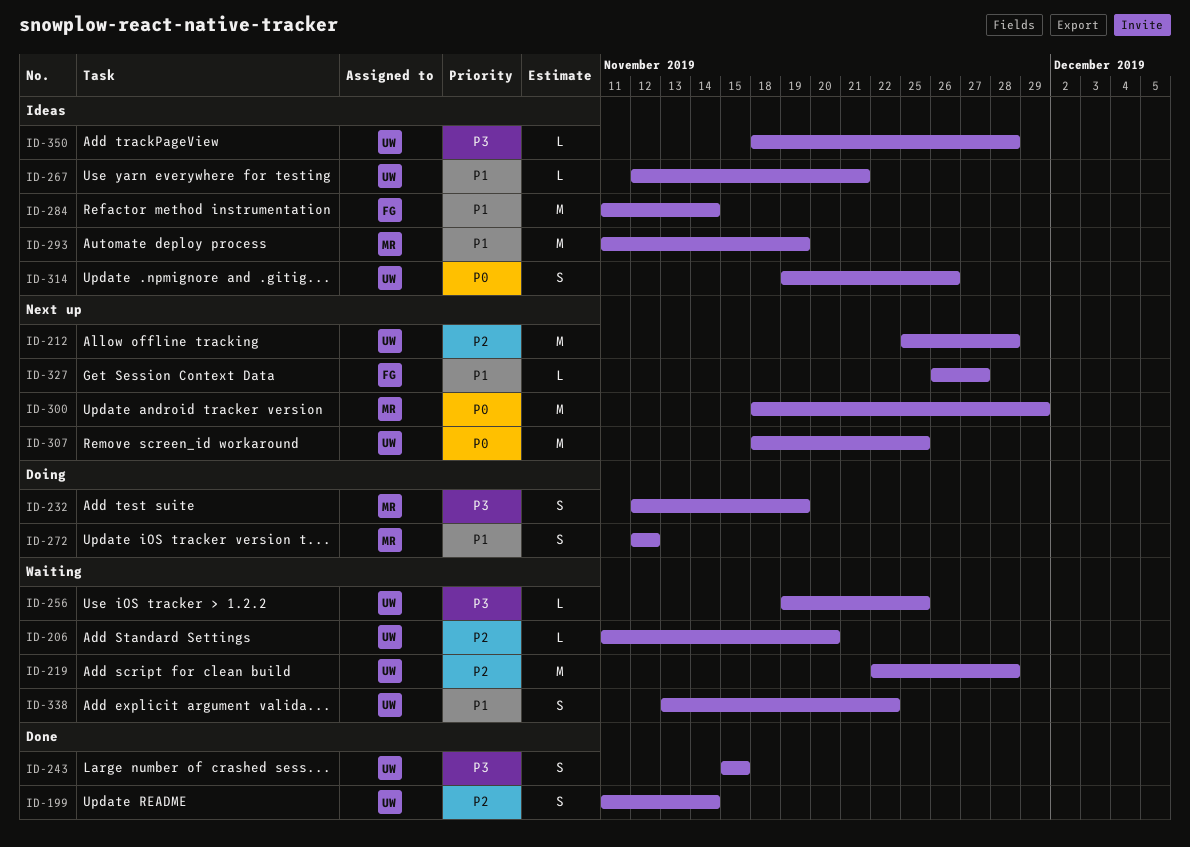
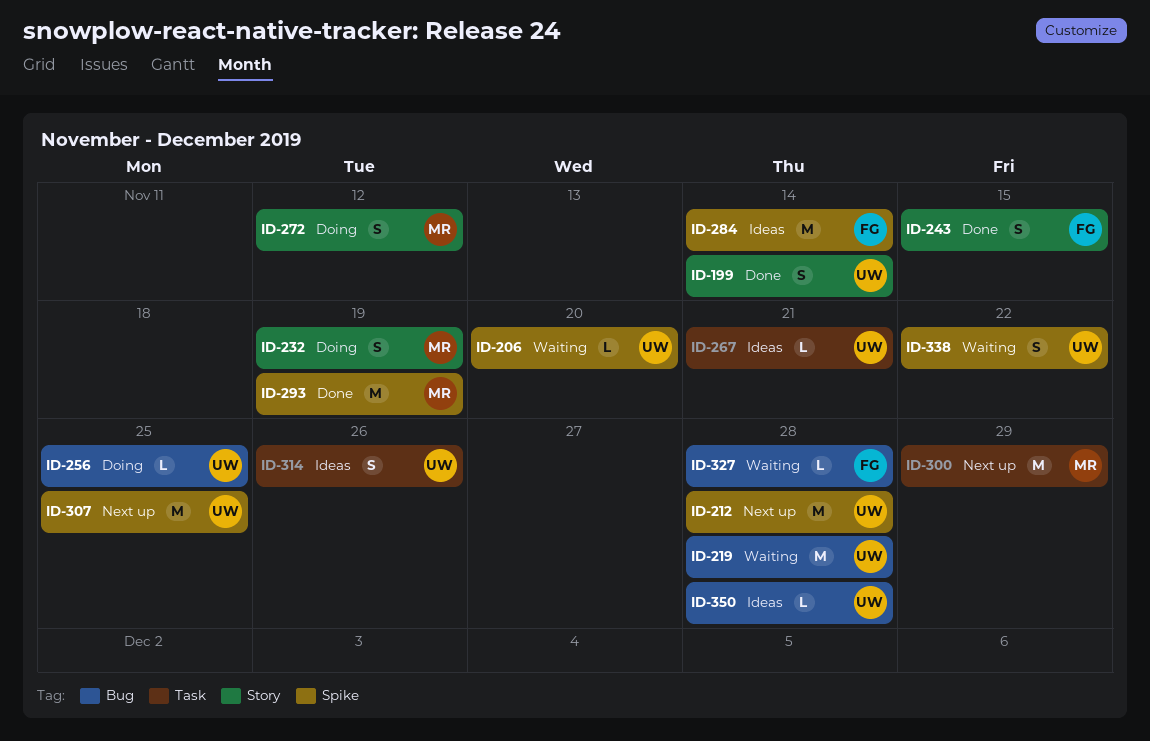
ID-243, owner: UW -> FG
ID-256, status: Waiting -> Doing
ID-293, status: Ideas -> Done
ID-327, status: Next up -> Waiting
ID-327, due: Nov 27 -> Nov 28

